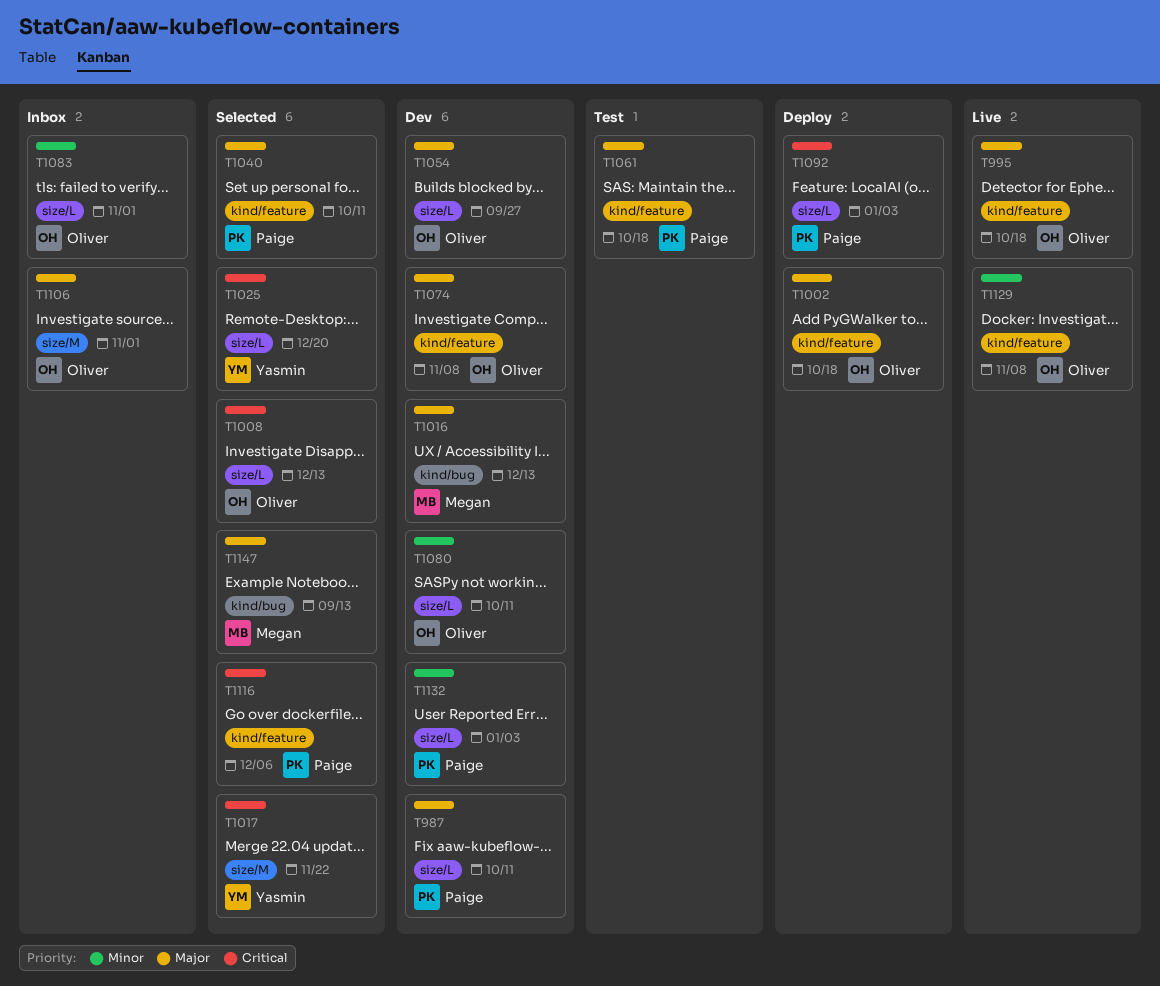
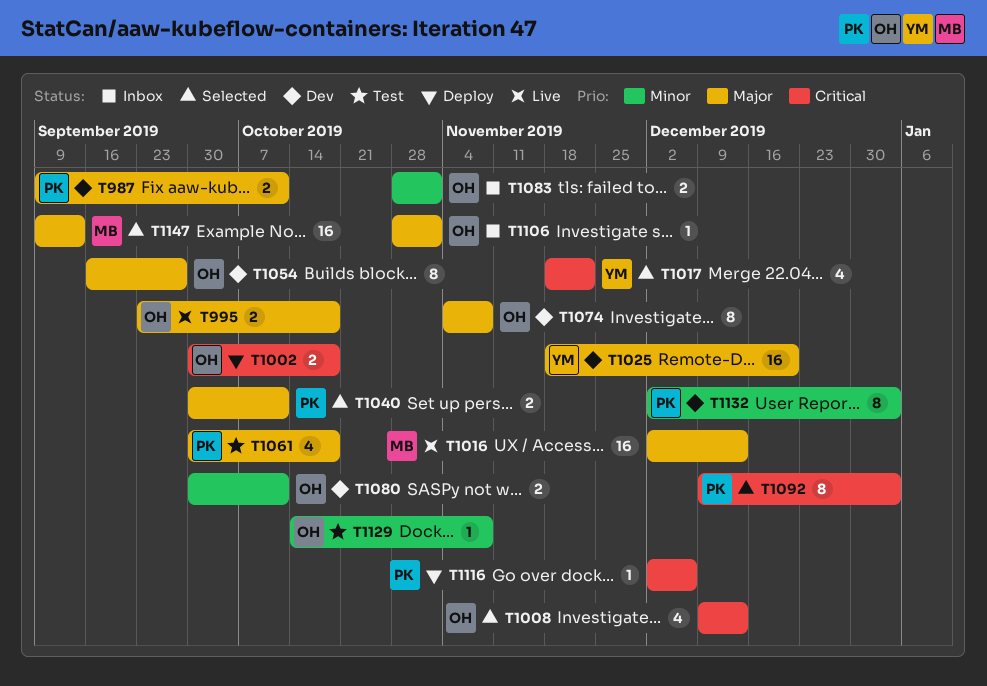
T1002, priority: Major -> Critical
T1016, status: Dev -> Live
T1025, status: Selected -> Dev
T1025, priority: Critical -> Major
T1092, status: Deploy -> Selected
T1116, status: Selected -> Deploy
T1129, status: Live -> Test

